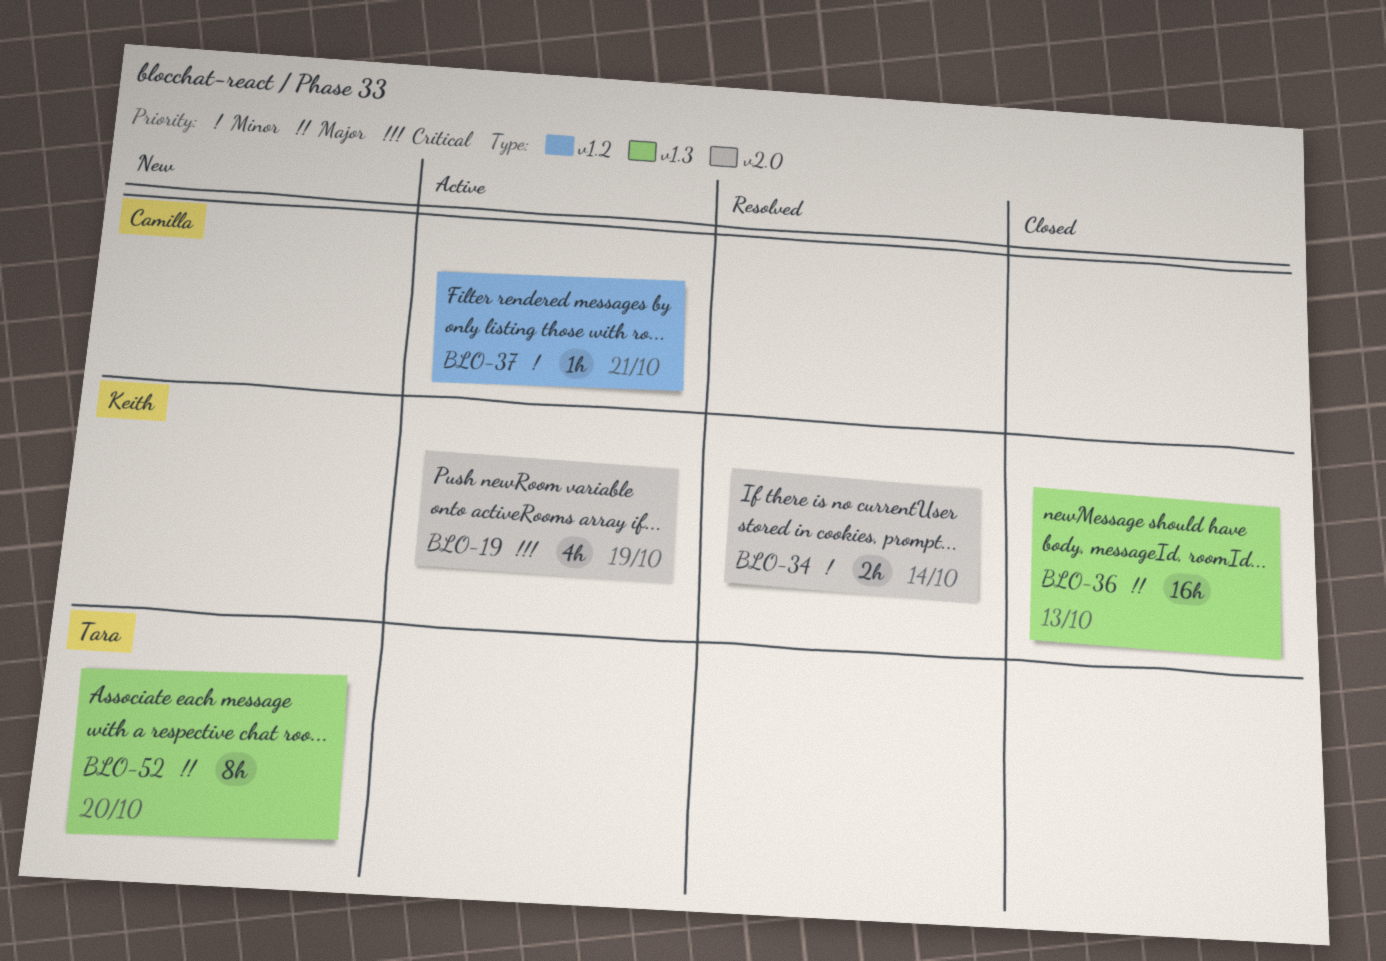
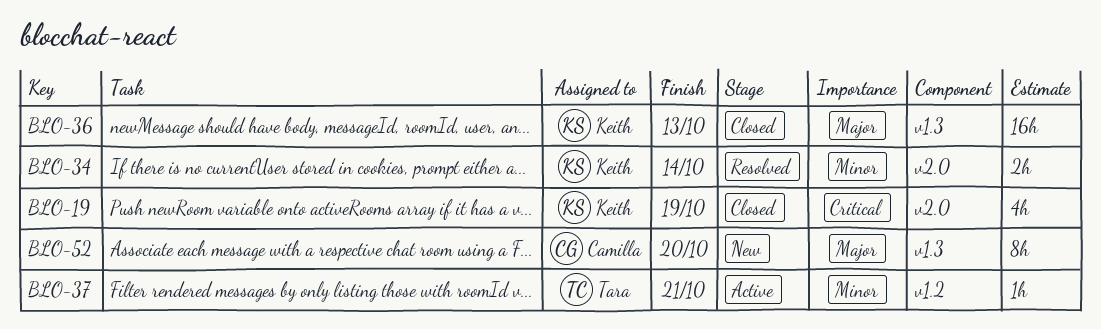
BLO-19, status: Active -> Closed
BLO-37, owner: Camilla -> Tara
BLO-52, owner: Tara -> Camilla

